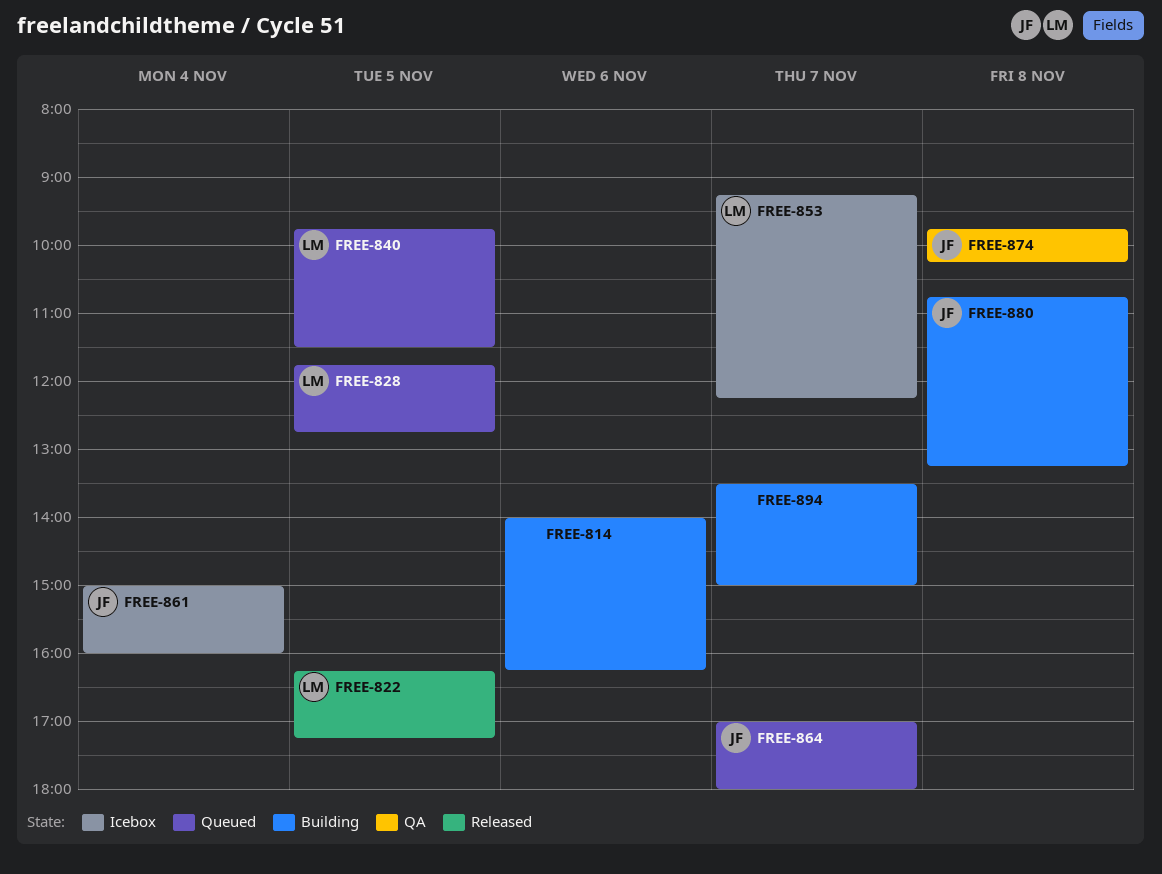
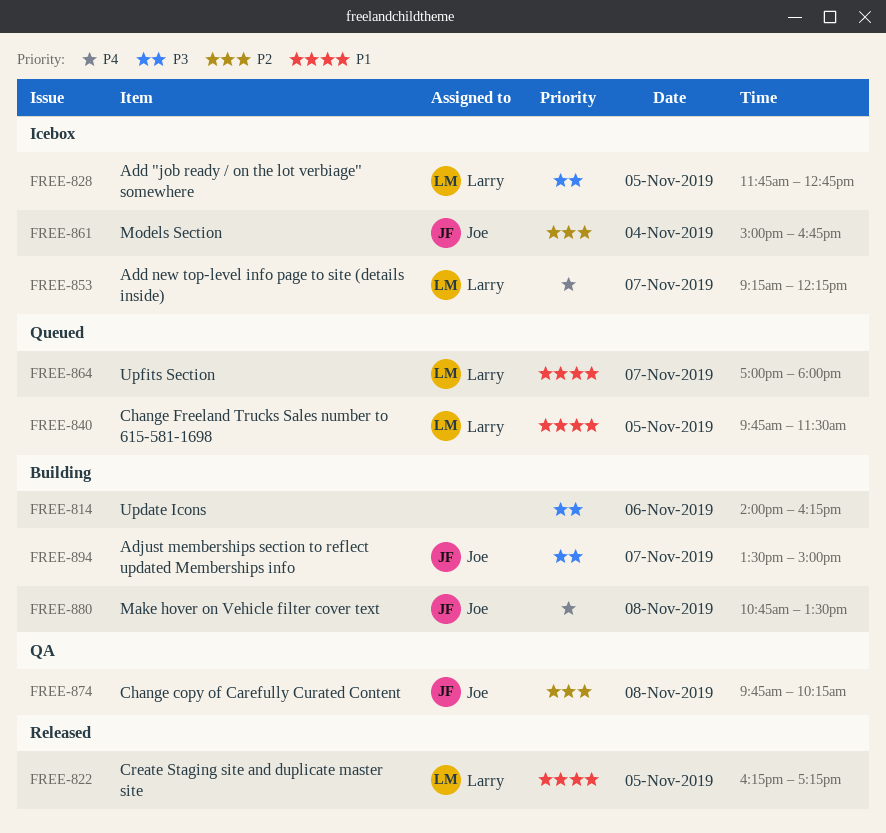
FREE-828, status: Queued -> Icebox
FREE-861, ends: 16:00 -> 16:45
FREE-864, owner: Joe -> Larry
FREE-880, ends: 13:15 -> 13:30
FREE-894, owner: none -> Joe

